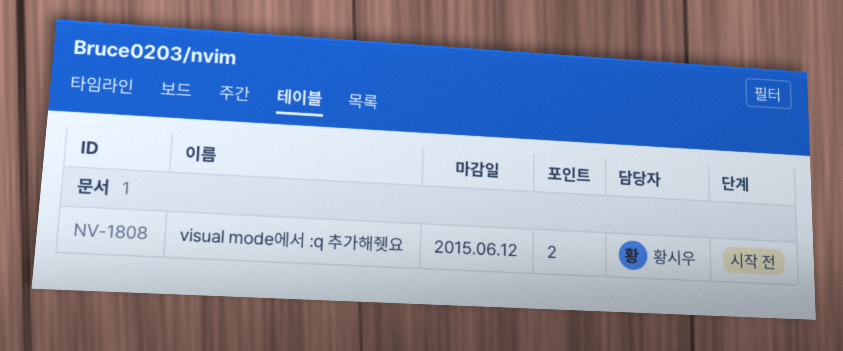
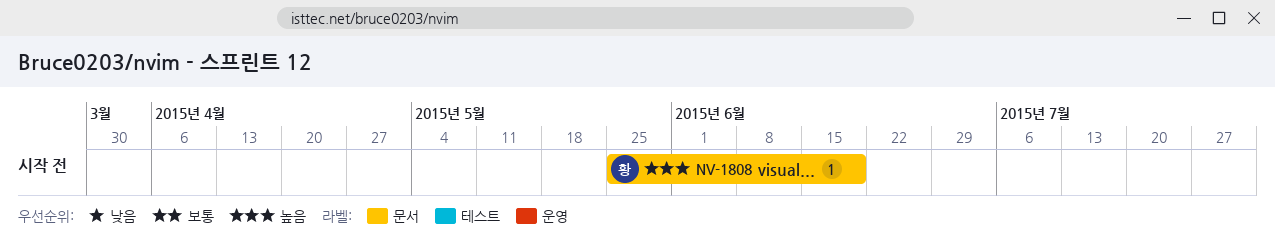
NV-1808, estimate: 2 -> 1
NV-1808, due: Jun 12 -> Jun 19

